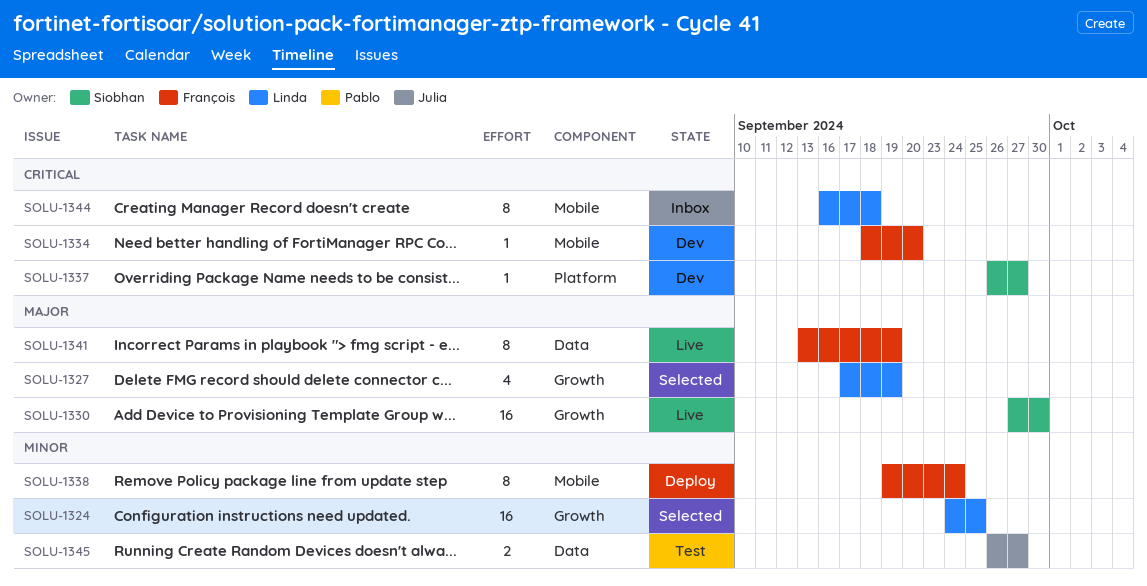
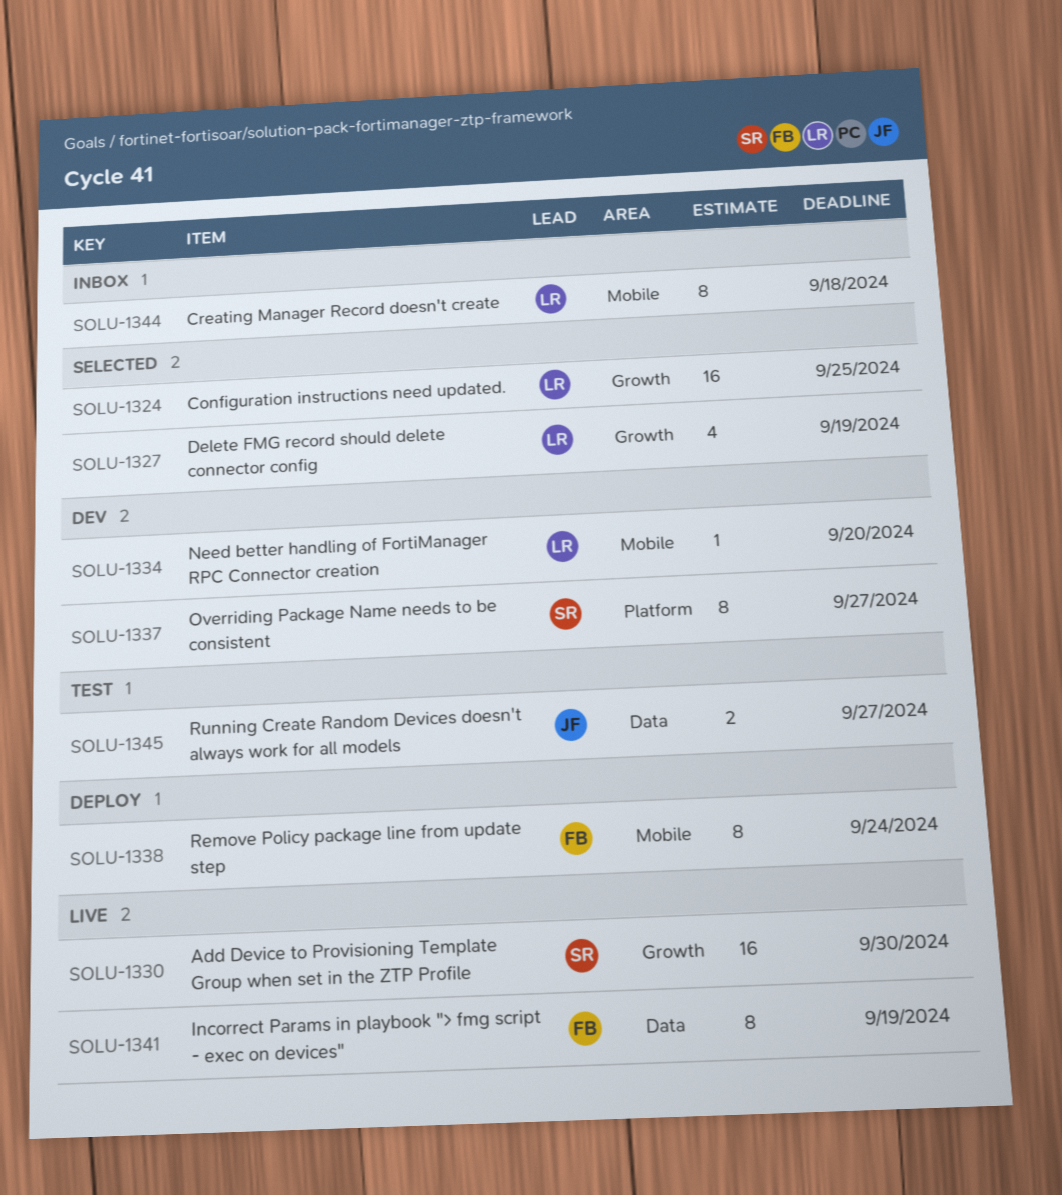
SOLU-1334, owner: François -> Linda
SOLU-1337, estimate: 1 -> 8

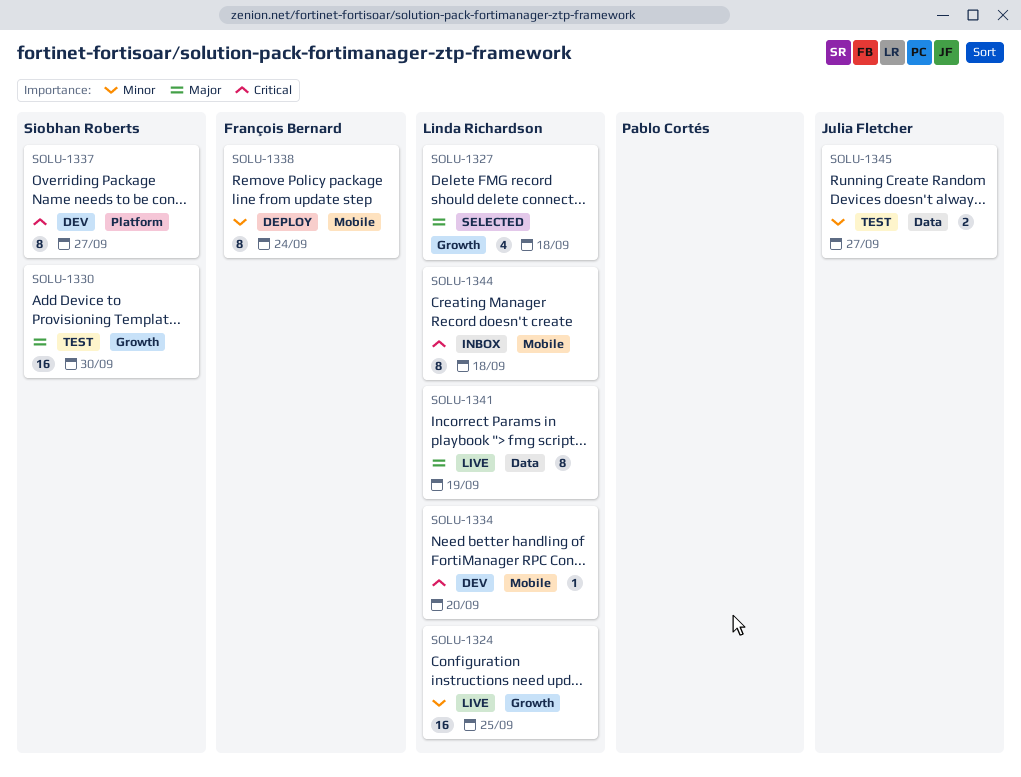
SOLU-1324, status: Selected -> Live
SOLU-1327, due: Sep 19 -> Sep 18
SOLU-1330, status: Live -> Test
SOLU-1341, owner: François Bernard -> Linda Richardson

